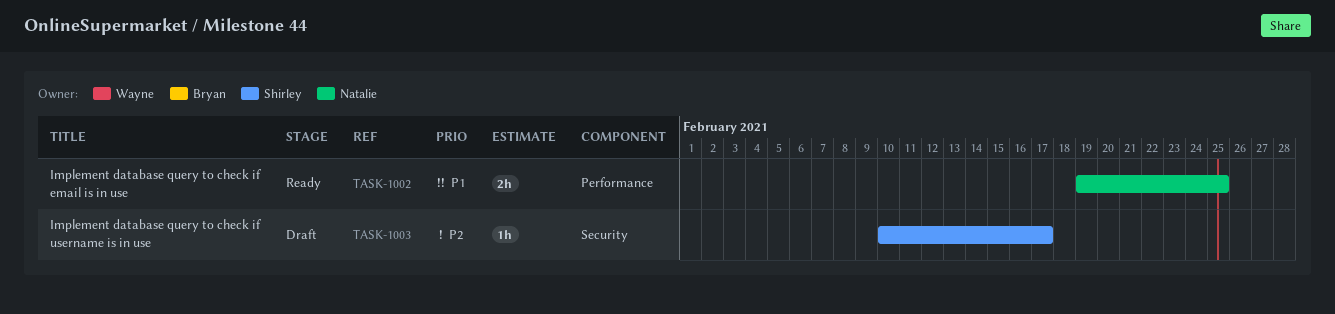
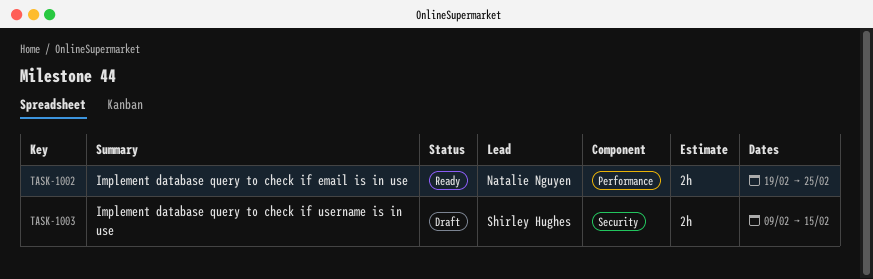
TASK-1003, estimate: 1h -> 2h
TASK-1003, start: Feb 10 -> Feb 9
TASK-1003, due: Feb 17 -> Feb 15

